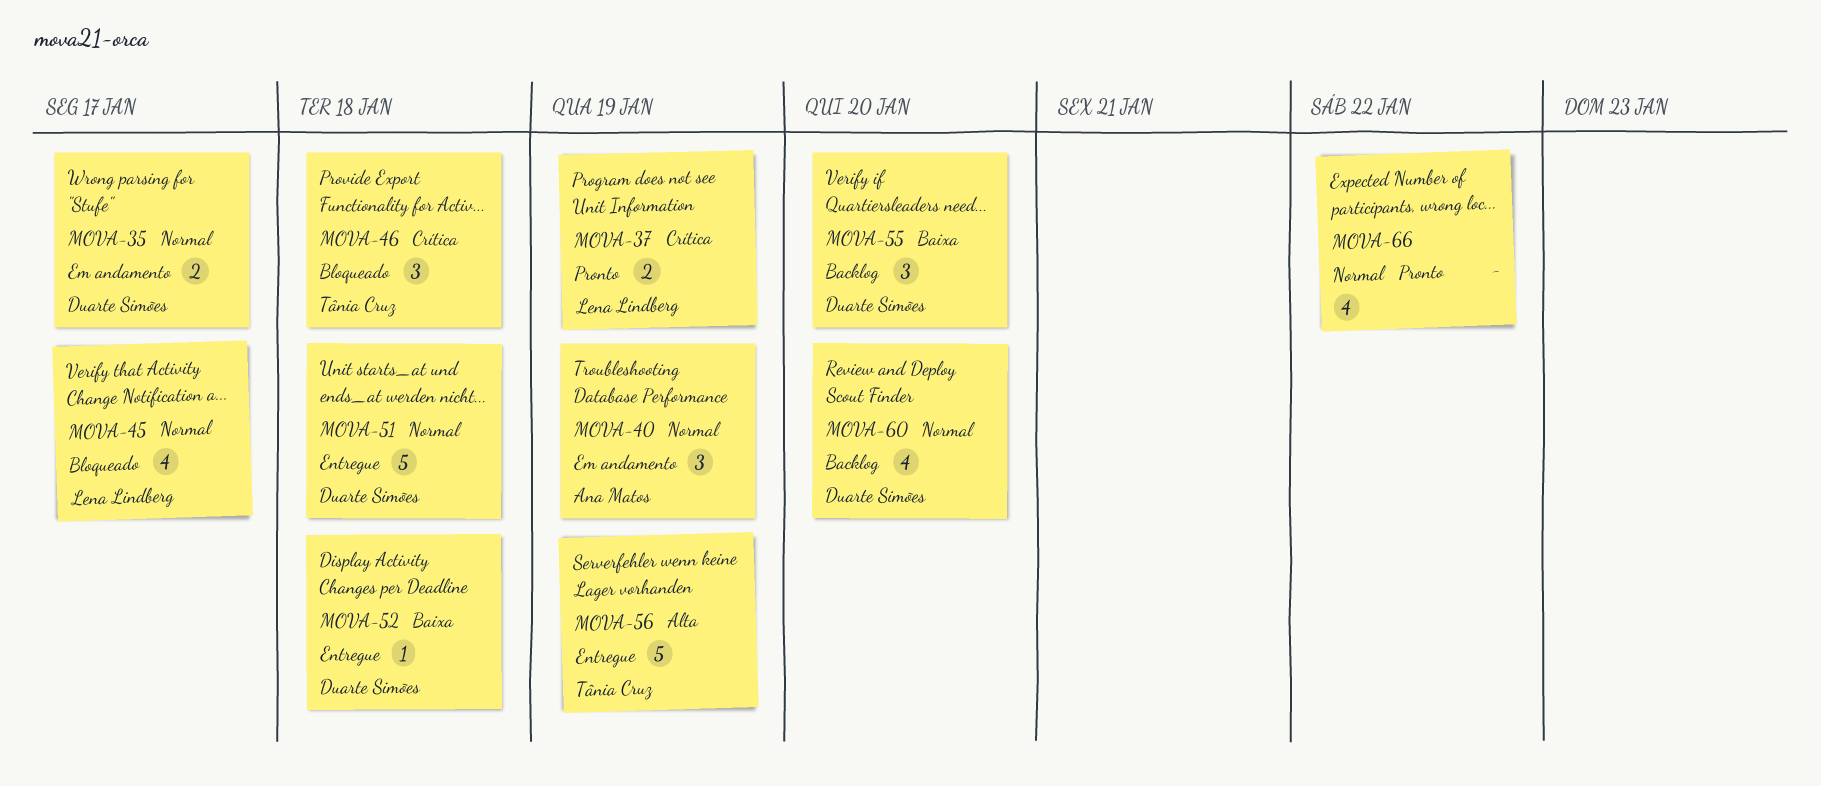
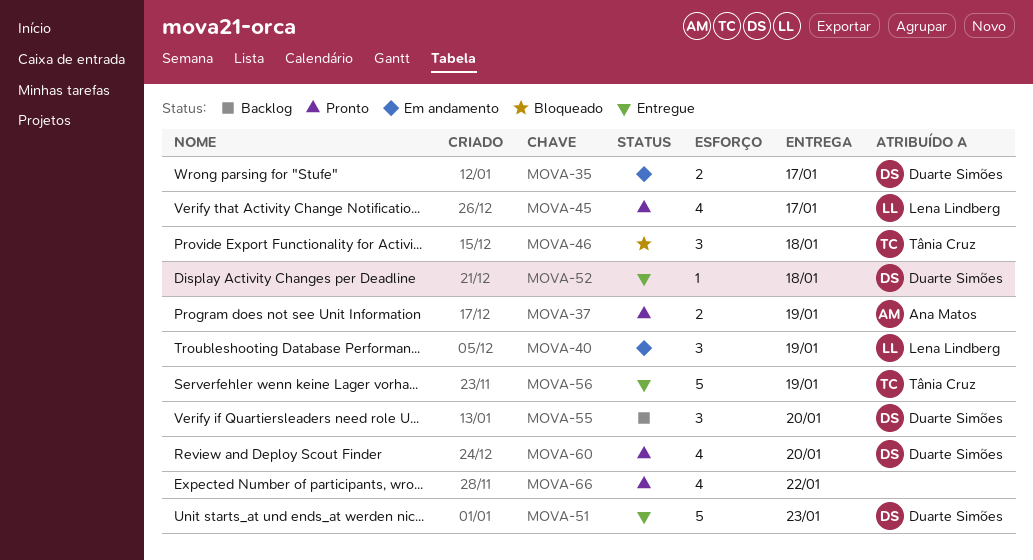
MOVA-37, owner: Lena Lindberg -> Ana Matos
MOVA-40, owner: Ana Matos -> Lena Lindberg
MOVA-45, status: Bloqueado -> Pronto
MOVA-51, due: Jan 18 -> Jan 23
MOVA-60, status: Backlog -> Pronto

